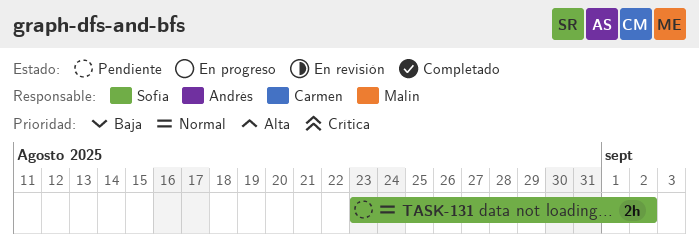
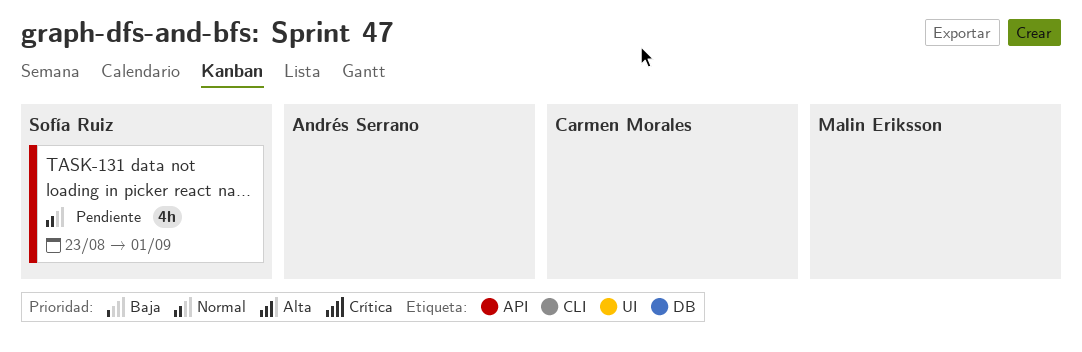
TASK-131, estimate: 2h -> 4h
TASK-131, due: Sep 2 -> Sep 1

